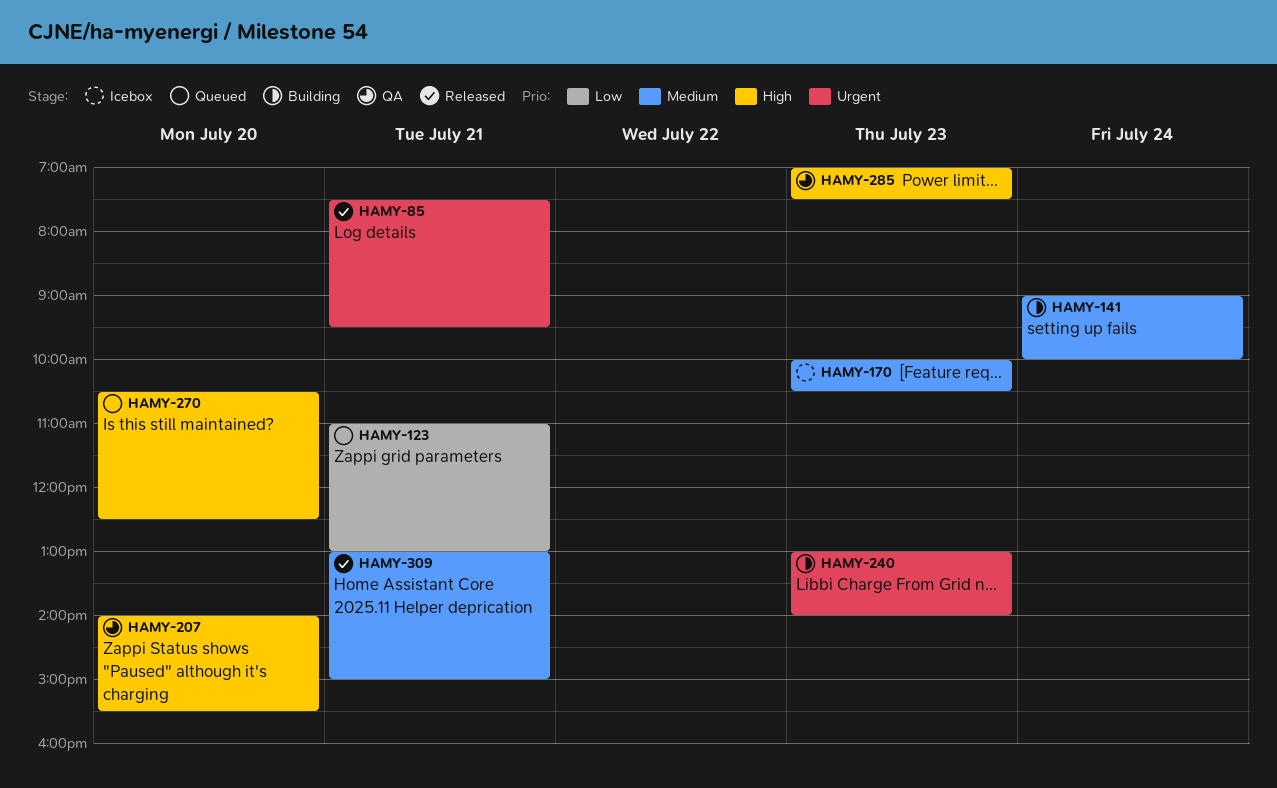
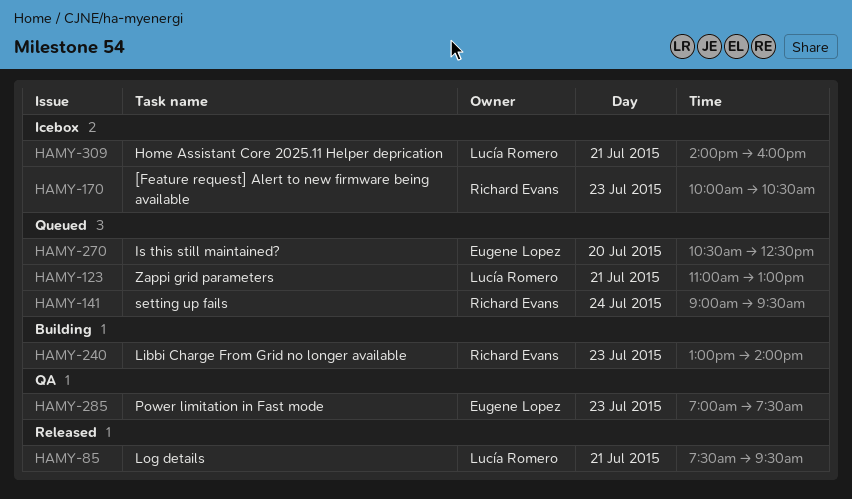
HAMY-141, status: Building -> Queued
HAMY-141, ends: 10:00 -> 09:30
HAMY-207: present -> none
HAMY-309, status: Released -> Icebox
HAMY-309, begins: 13:00 -> 14:00
HAMY-309, ends: 15:00 -> 16:00

